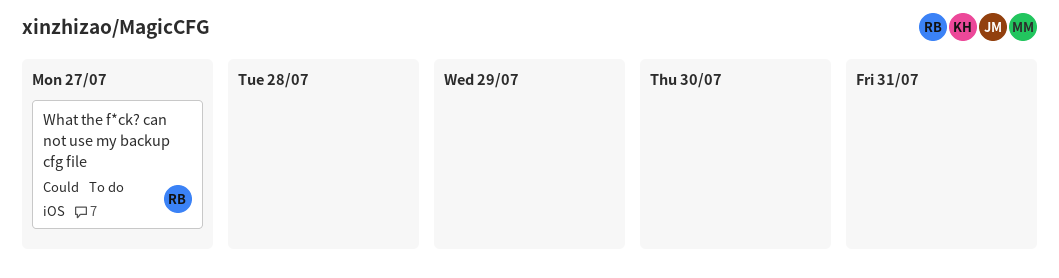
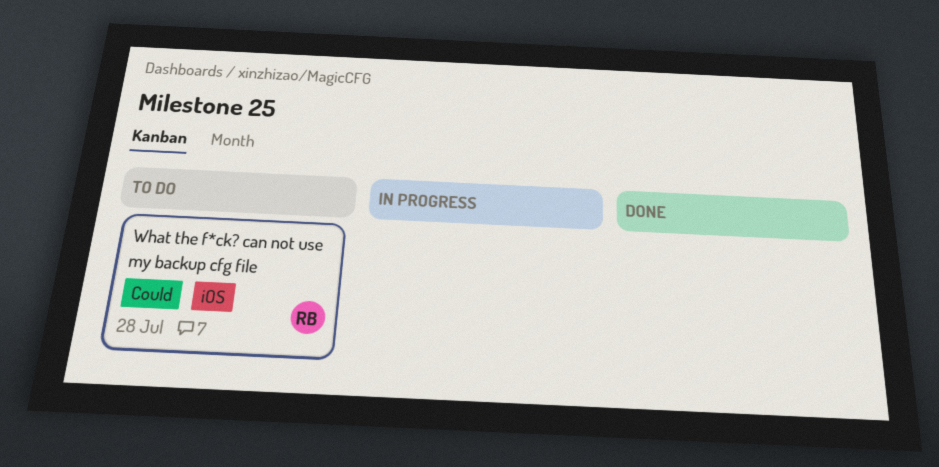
What the f*ck? can not use my backup cfg file, due: Jul 27 -> Jul 28

